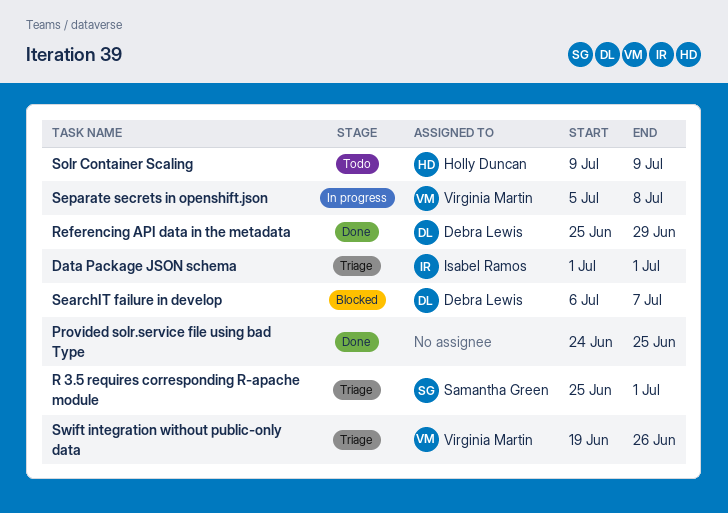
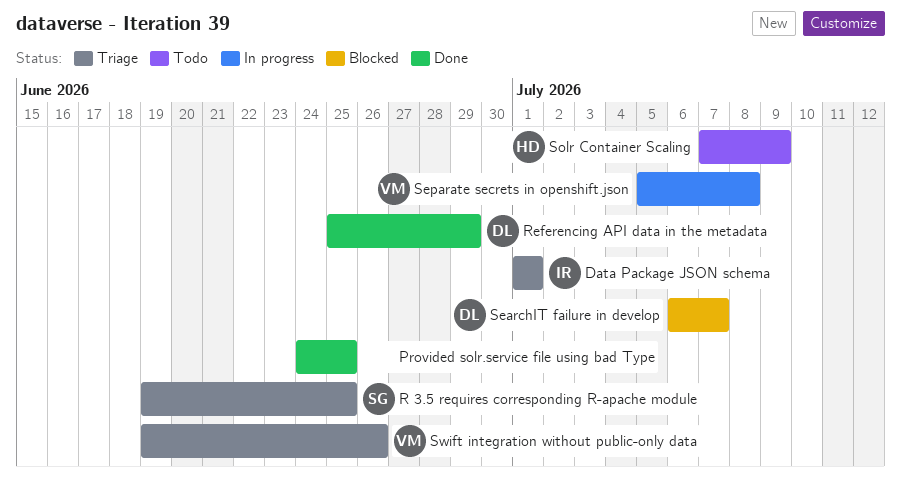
R 3.5 requires corresponding R-apache module, start: Jun 25 -> Jun 19
R 3.5 requires corresponding R-apache module, due: Jul 1 -> Jun 25
Solr Container Scaling, start: Jul 9 -> Jul 7

